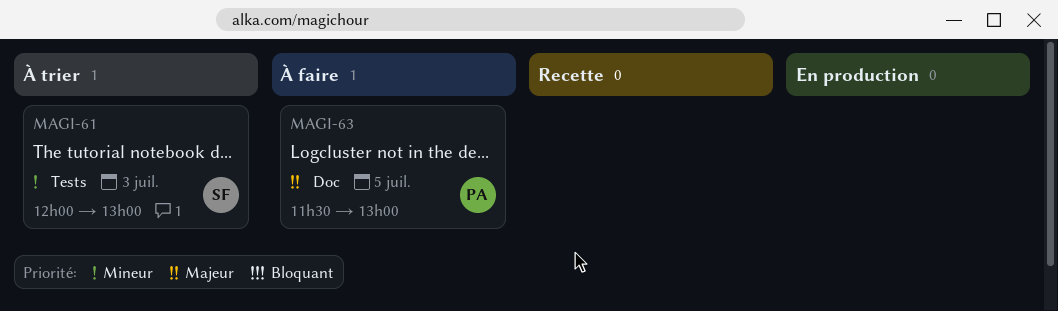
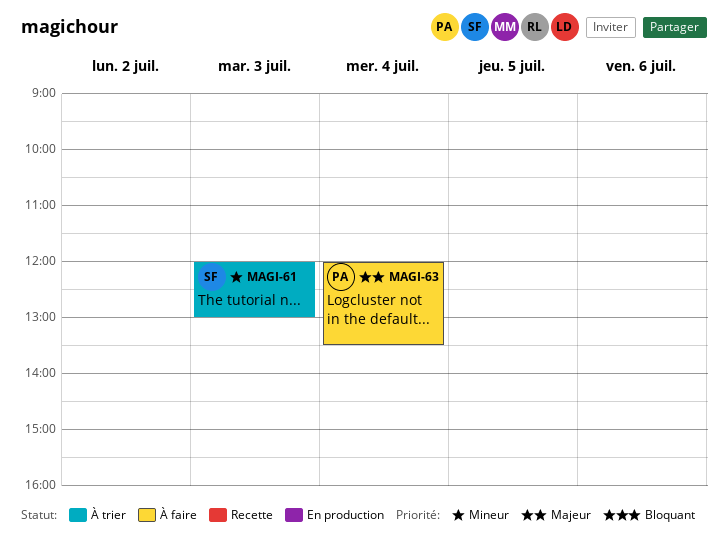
MAGI-63, day: Jul 5 -> Jul 4
MAGI-63, begins: 11:30 -> 12:00
MAGI-63, ends: 13:00 -> 13:30

